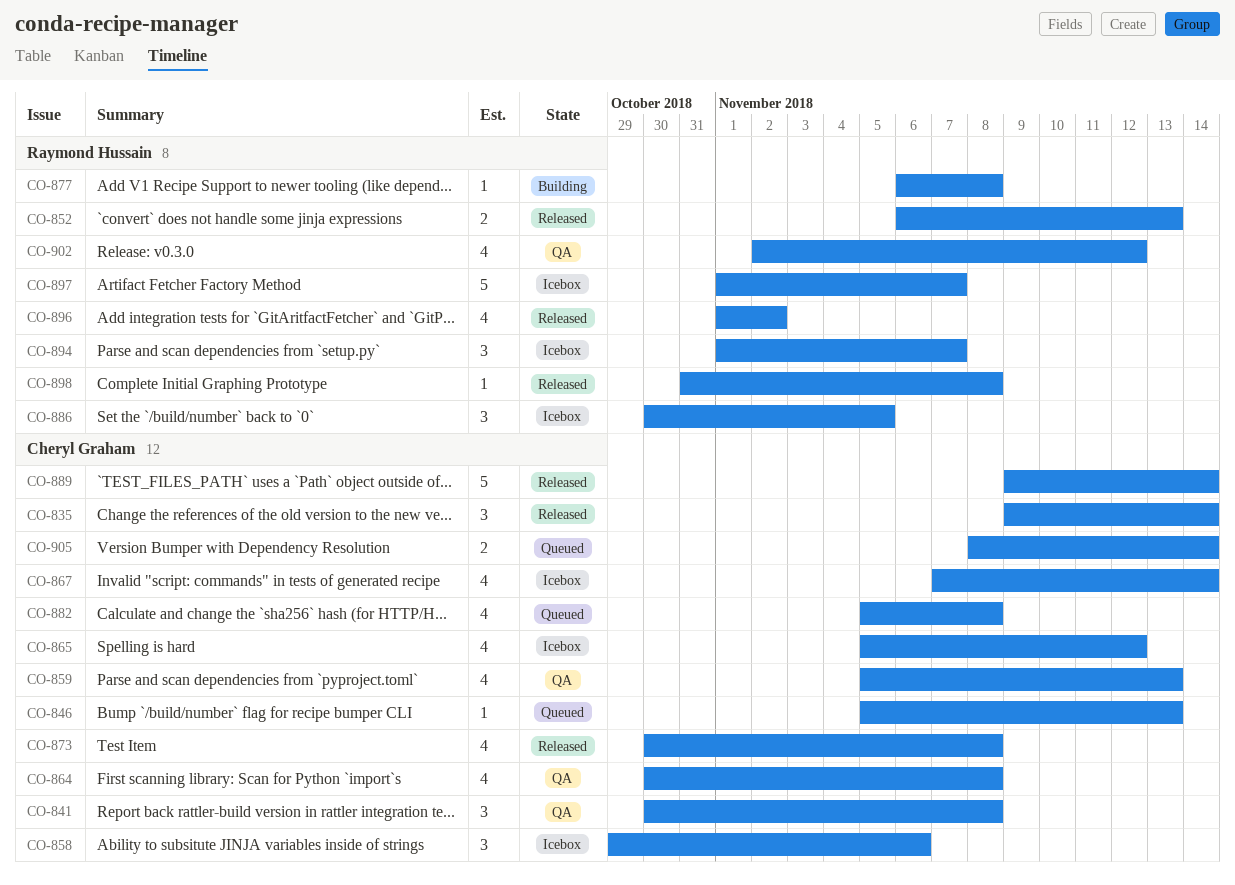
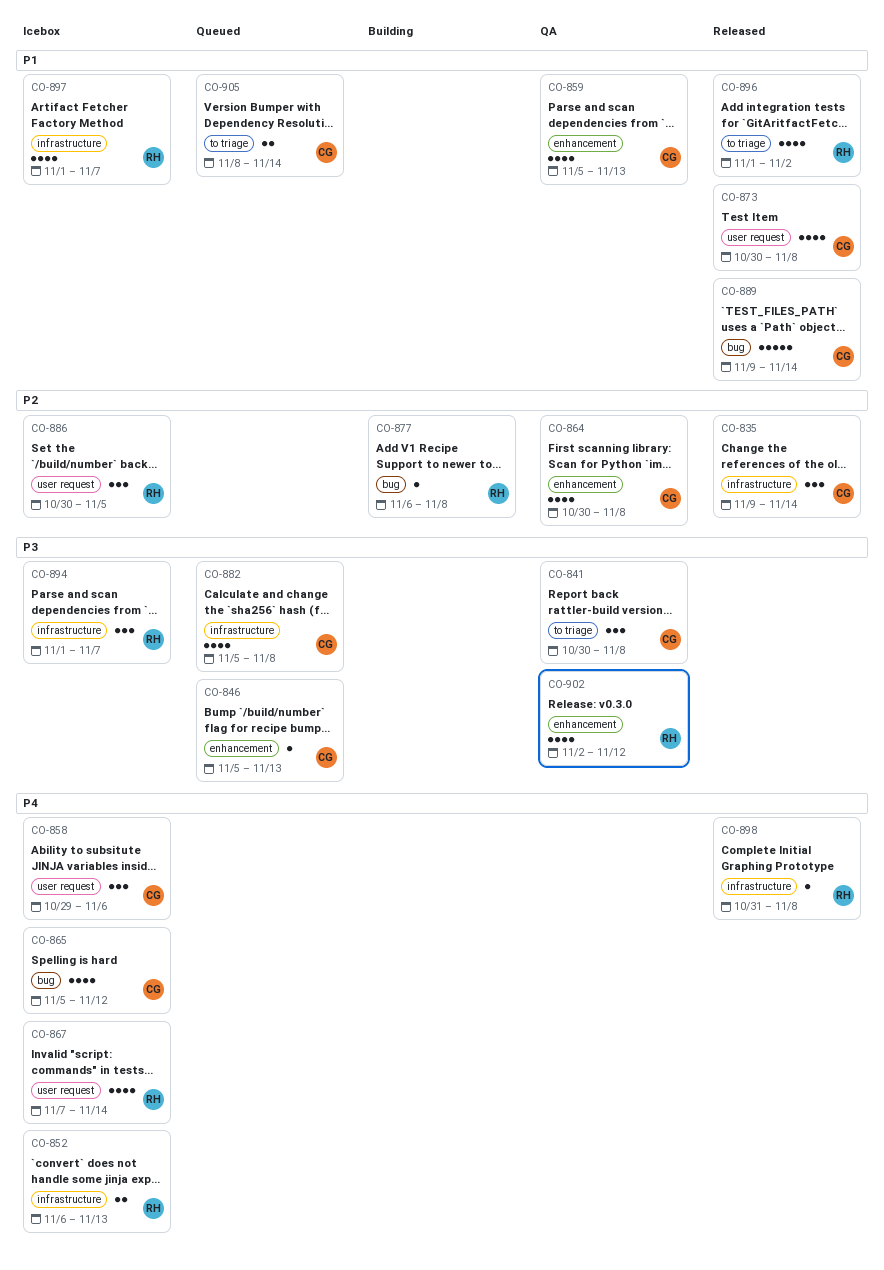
CO-852, status: Released -> Icebox
CO-867, owner: Cheryl Graham -> Raymond Hussain
CO-897, estimate: 5 -> 4

